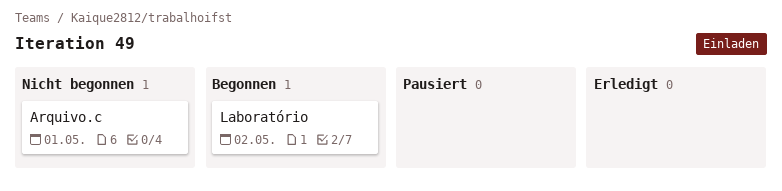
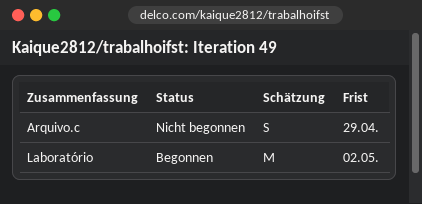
Arquivo.c, due: May 1 -> Apr 29

